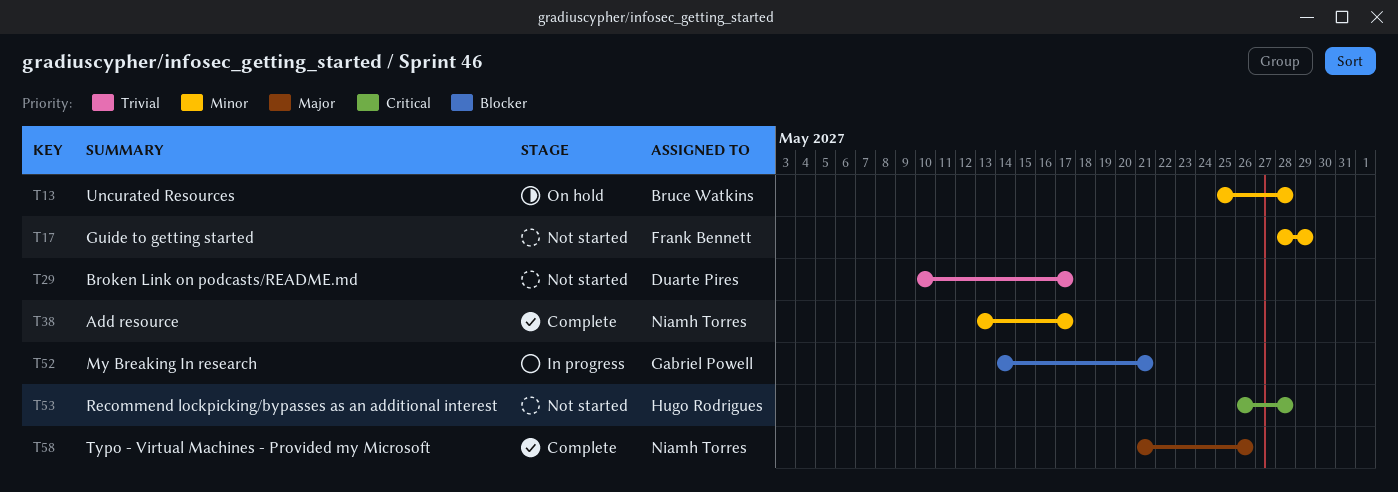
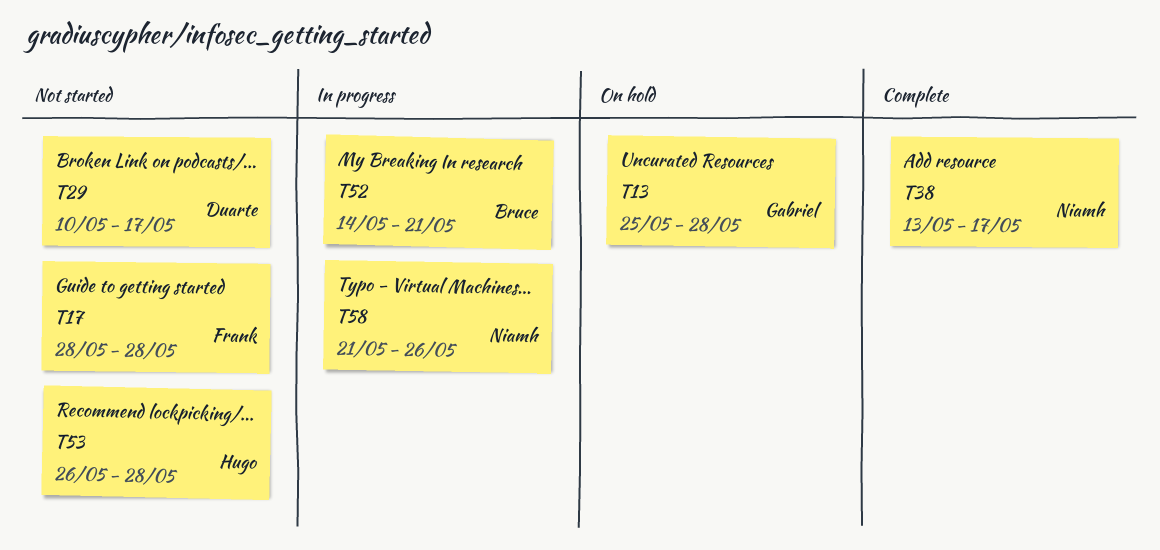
T13, owner: Bruce Watkins -> Gabriel Powell
T17, due: May 29 -> May 28
T52, owner: Gabriel Powell -> Bruce Watkins
T58, status: Complete -> In progress

